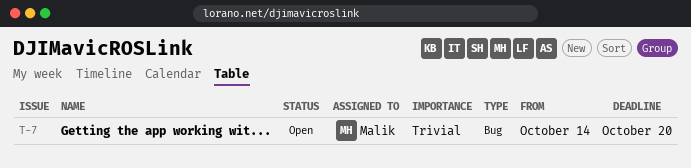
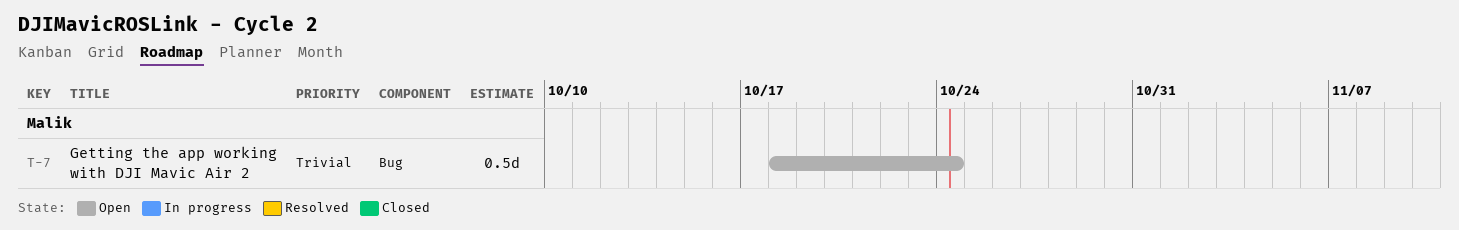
T-7, start: Oct 14 -> Oct 18
T-7, due: Oct 20 -> Oct 24

